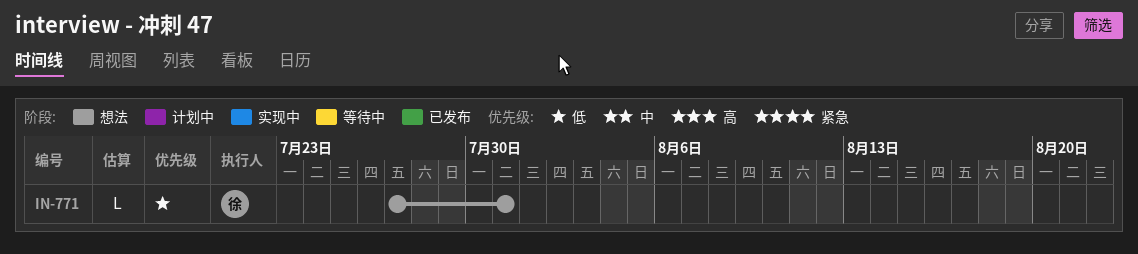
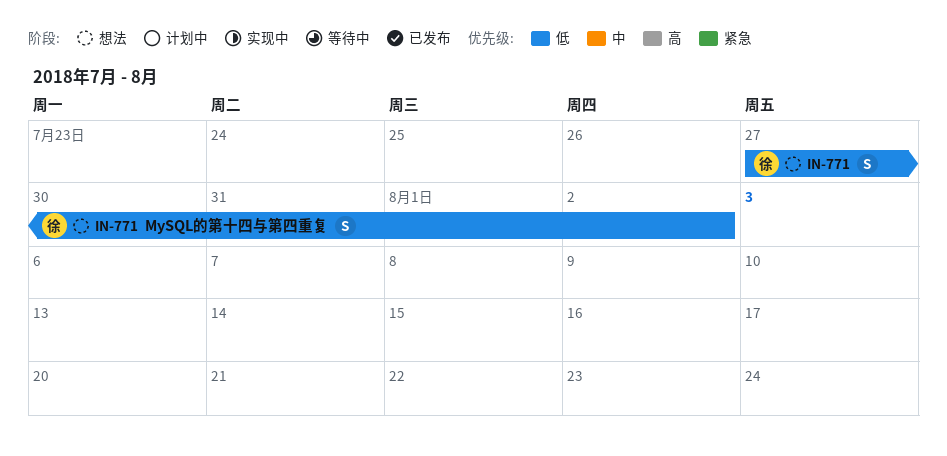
IN-771, estimate: L -> S
IN-771, due: Jul 31 -> Aug 2

